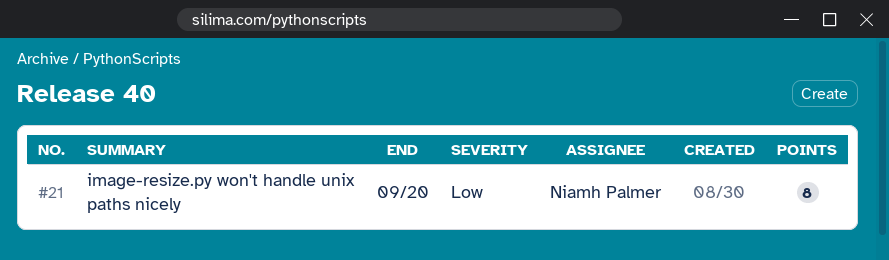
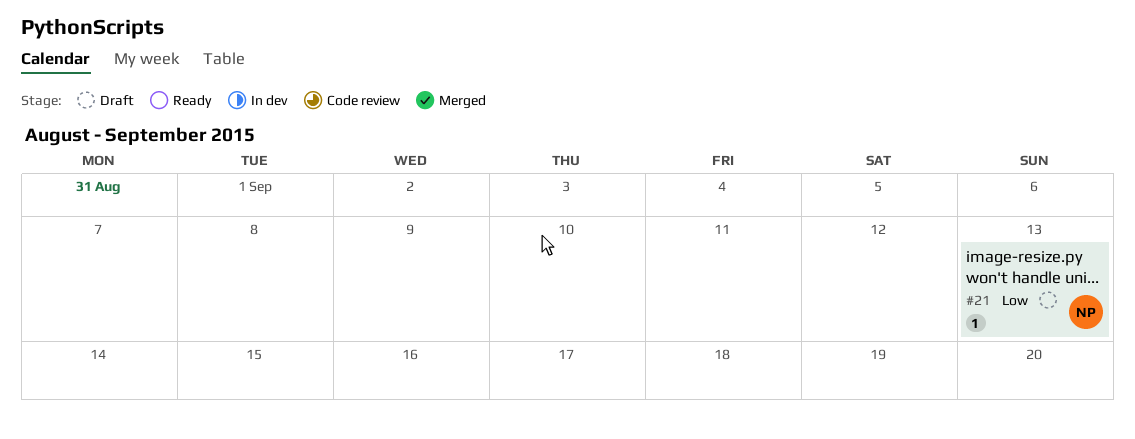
#21, estimate: 8 -> 1
#21, due: Sep 20 -> Sep 13

